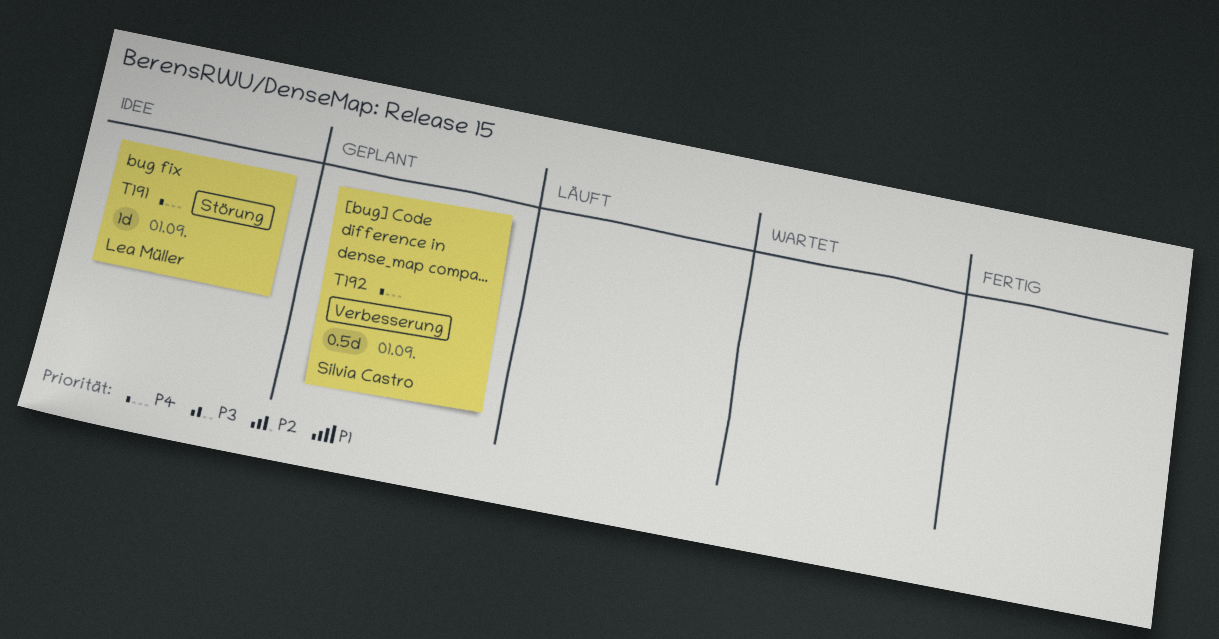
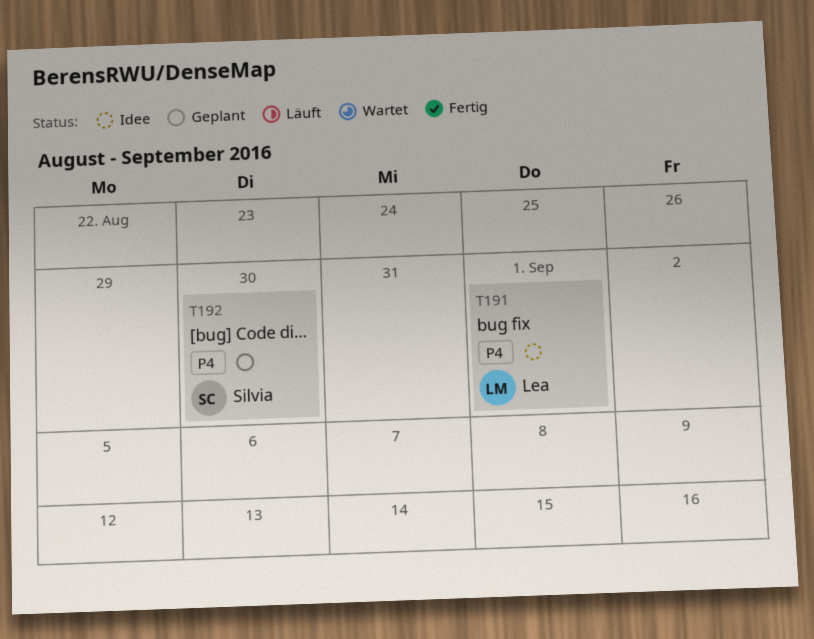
T192, due: Sep 1 -> Aug 30

